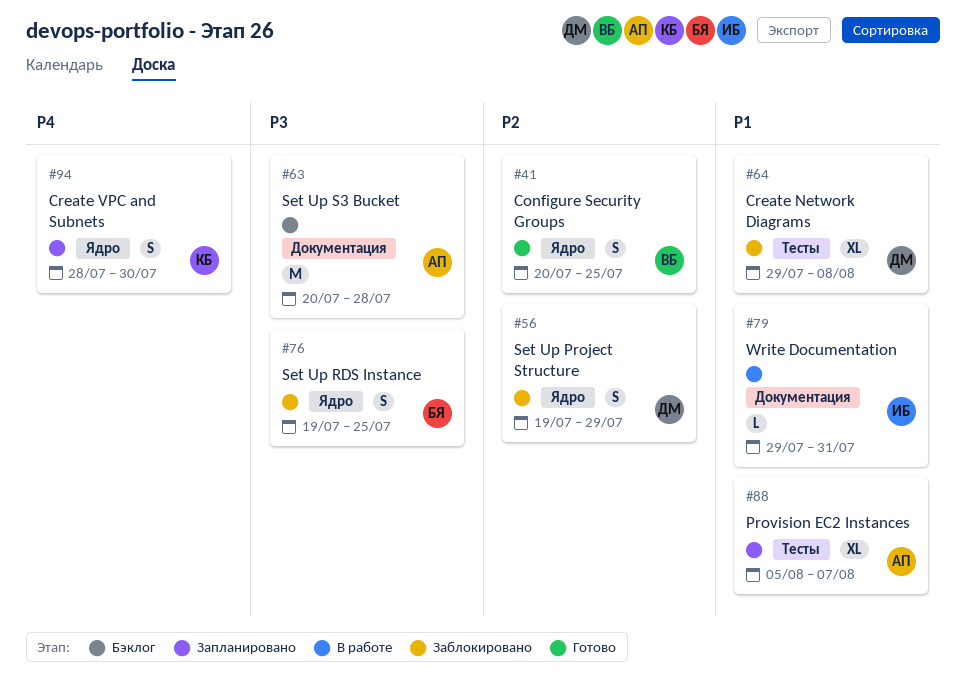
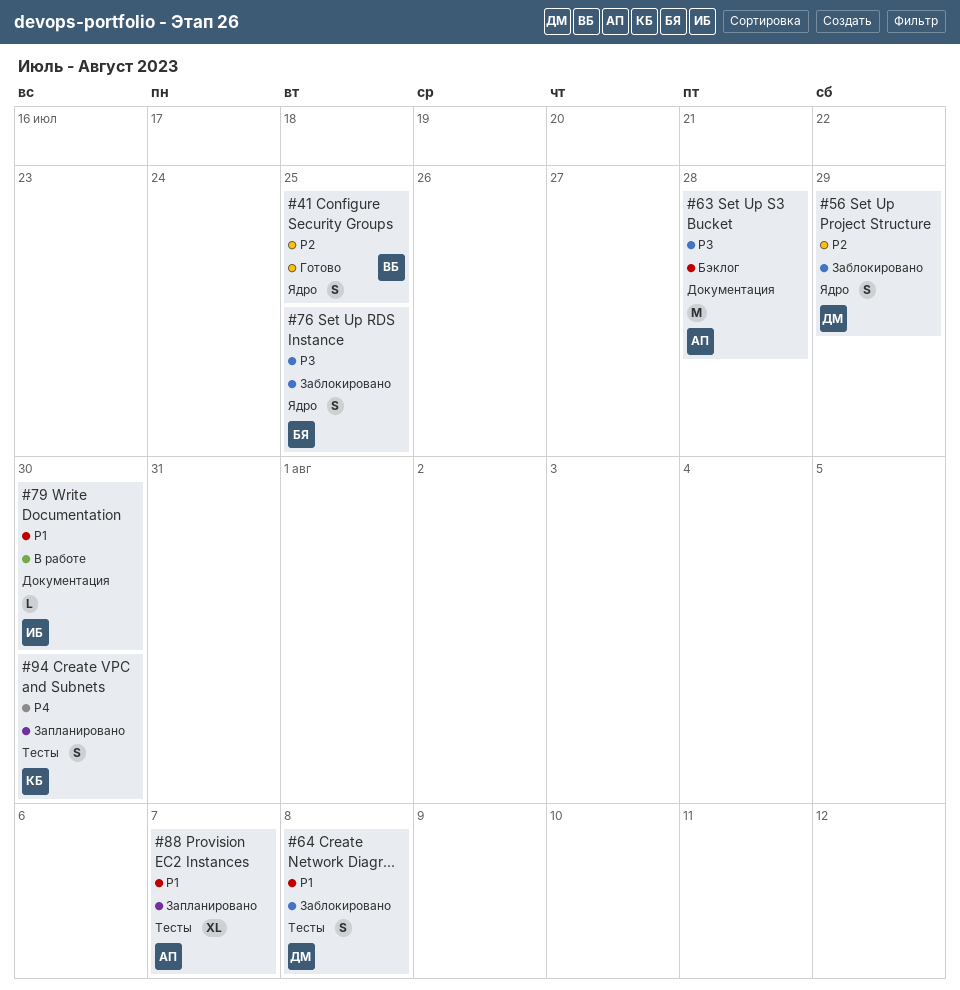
#64, estimate: XL -> S
#79, due: Jul 31 -> Jul 30
#94, label: Ядро -> Тесты

